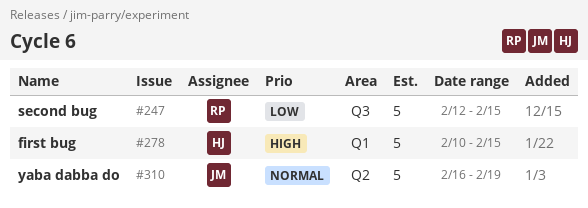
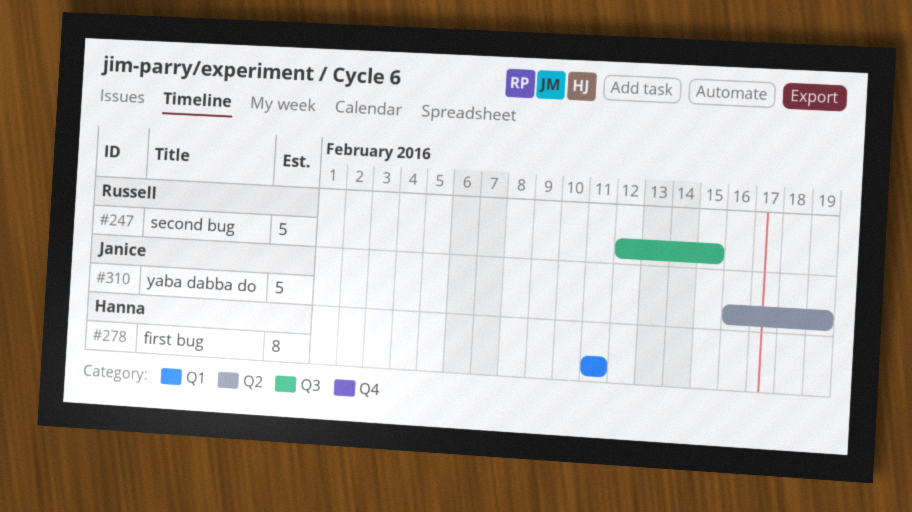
#278, estimate: 5 -> 8
#278, start: Feb 10 -> Feb 11
#278, due: Feb 15 -> Feb 11

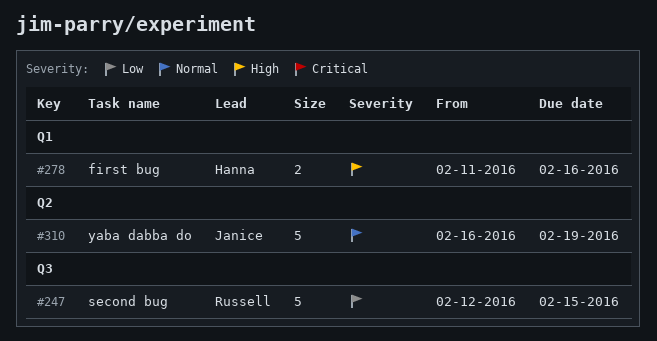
#278, estimate: 8 -> 2
#278, due: Feb 11 -> Feb 16

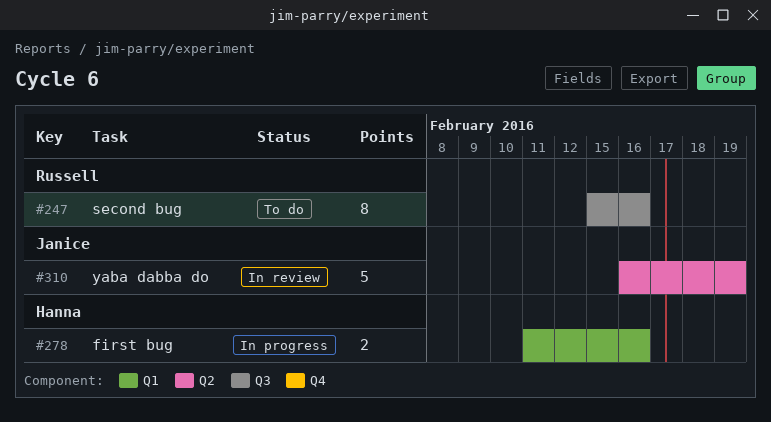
#247, estimate: 5 -> 8
#247, start: Feb 12 -> Feb 15
#247, due: Feb 15 -> Feb 16

